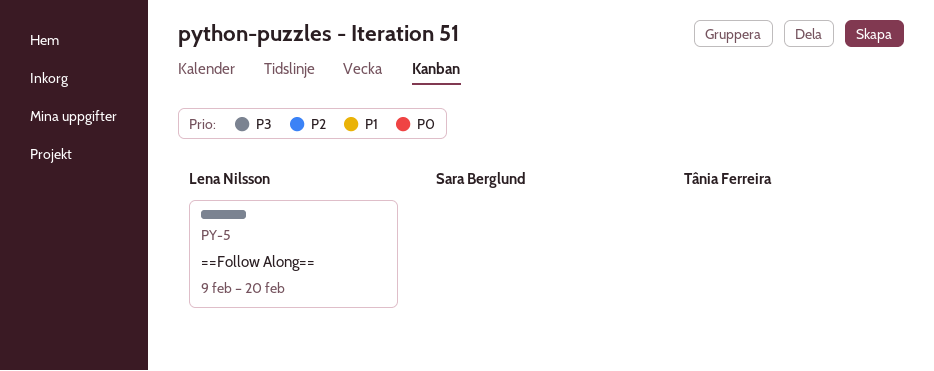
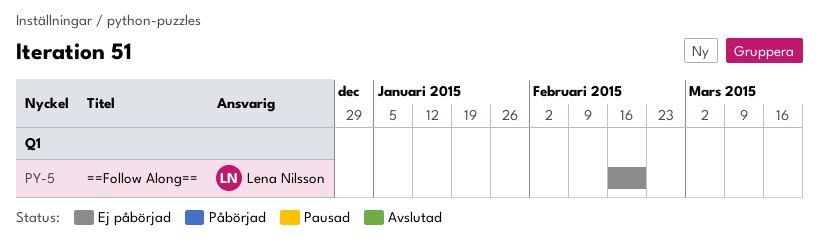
PY-5, start: Feb 9 -> Feb 16

